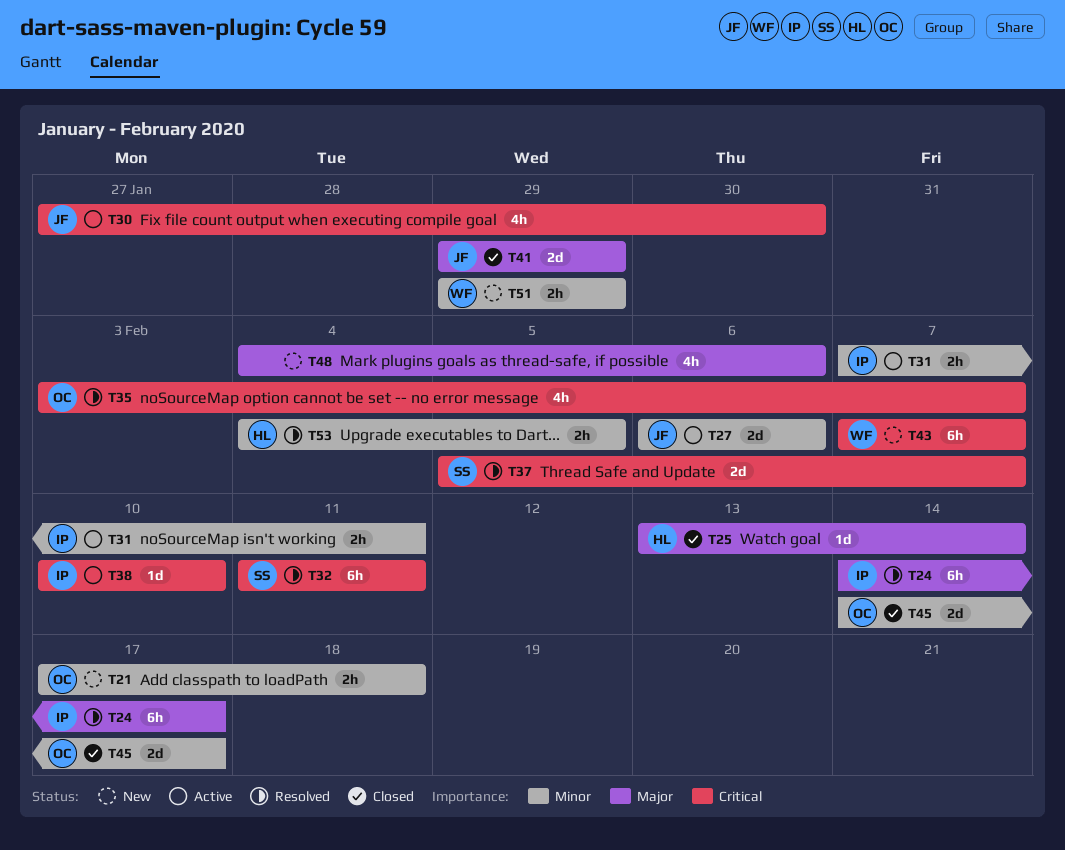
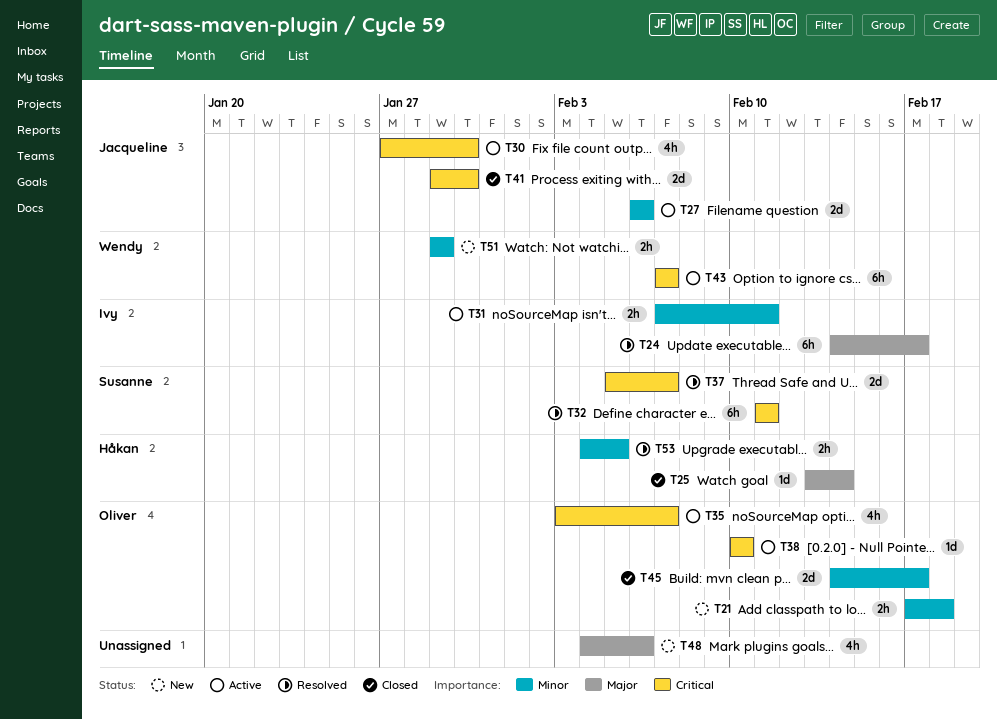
T35, status: Resolved -> Active
T38, owner: Ivy -> Oliver
T41, priority: Major -> Critical
T41, due: Jan 29 -> Jan 30
T43, status: New -> Active

